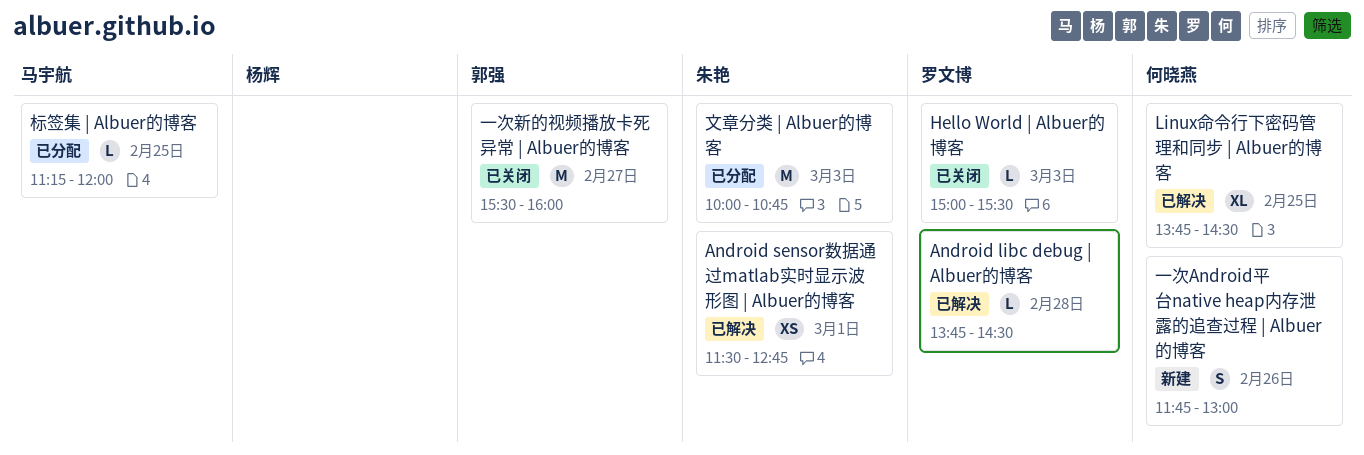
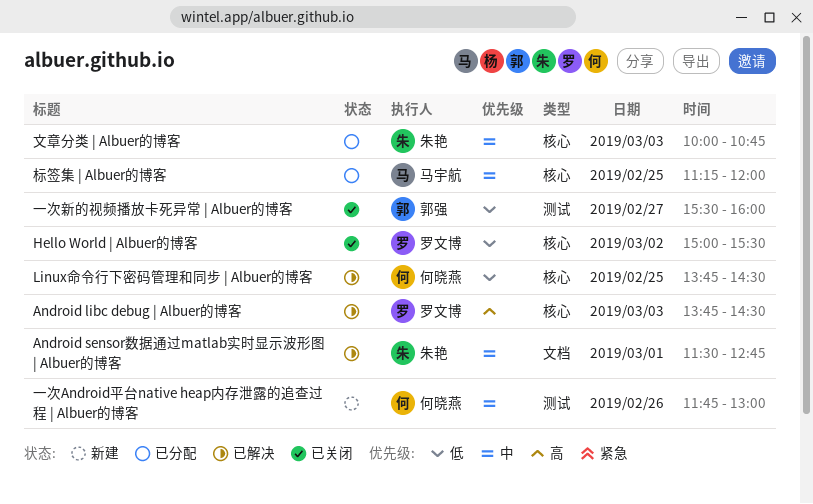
Android libc debug | Albuer的博客, day: Feb 28 -> Mar 3
Hello World | Albuer的博客, day: Mar 3 -> Mar 2

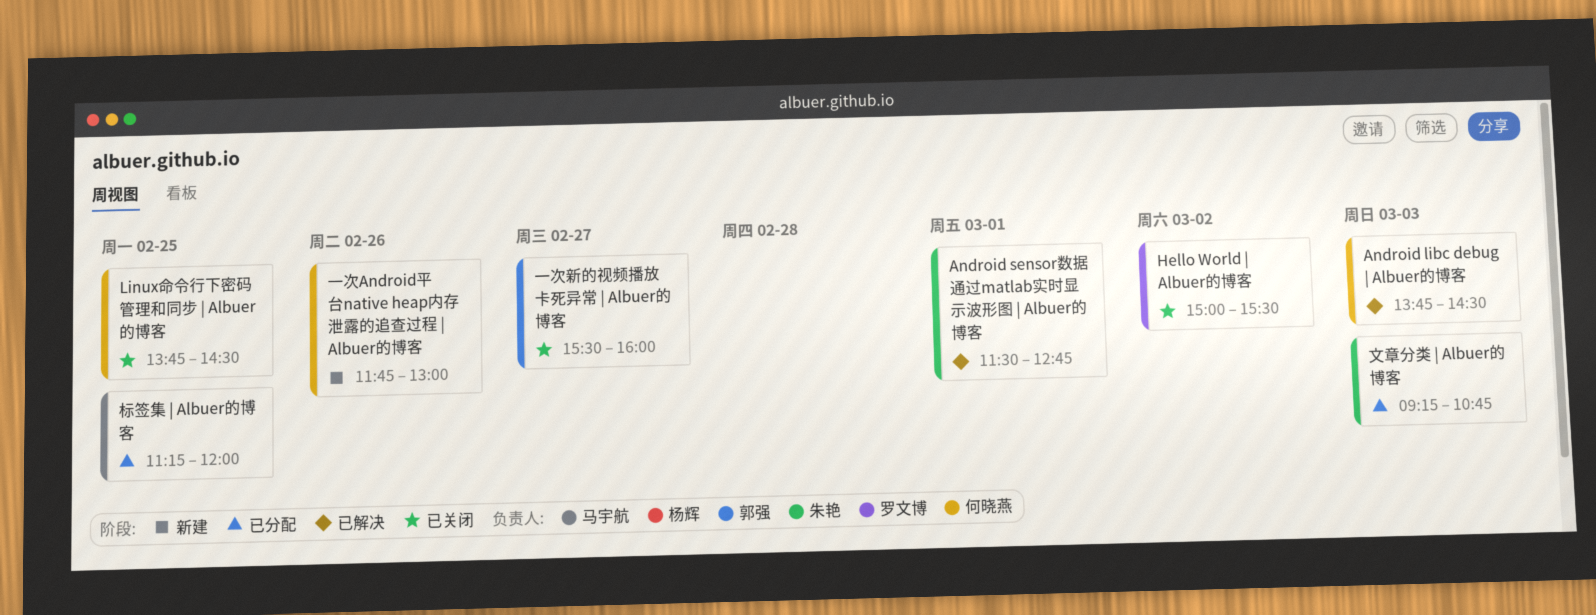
Android libc debug | Albuer的博客, owner: 罗文博 -> 何晓燕
Linux命令行下密码管理和同步 | Albuer的博客, status: 已解决 -> 已关闭
文章分类 | Albuer的博客, begins: 10:00 -> 09:15

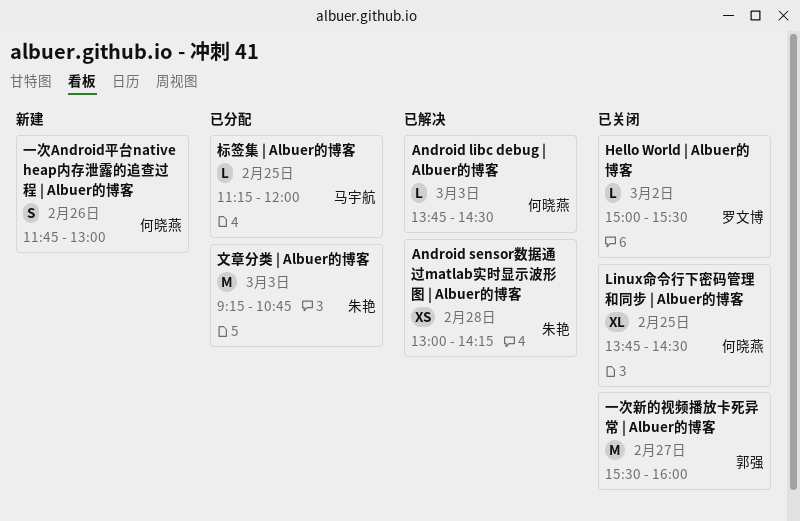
Android sensor数据通过matlab实时显示波形图 | Albuer的博客, day: Mar 1 -> Feb 28
Android sensor数据通过matlab实时显示波形图 | Albuer的博客, begins: 11:30 -> 13:00
Android sensor数据通过matlab实时显示波形图 | Albuer的博客, ends: 12:45 -> 14:15

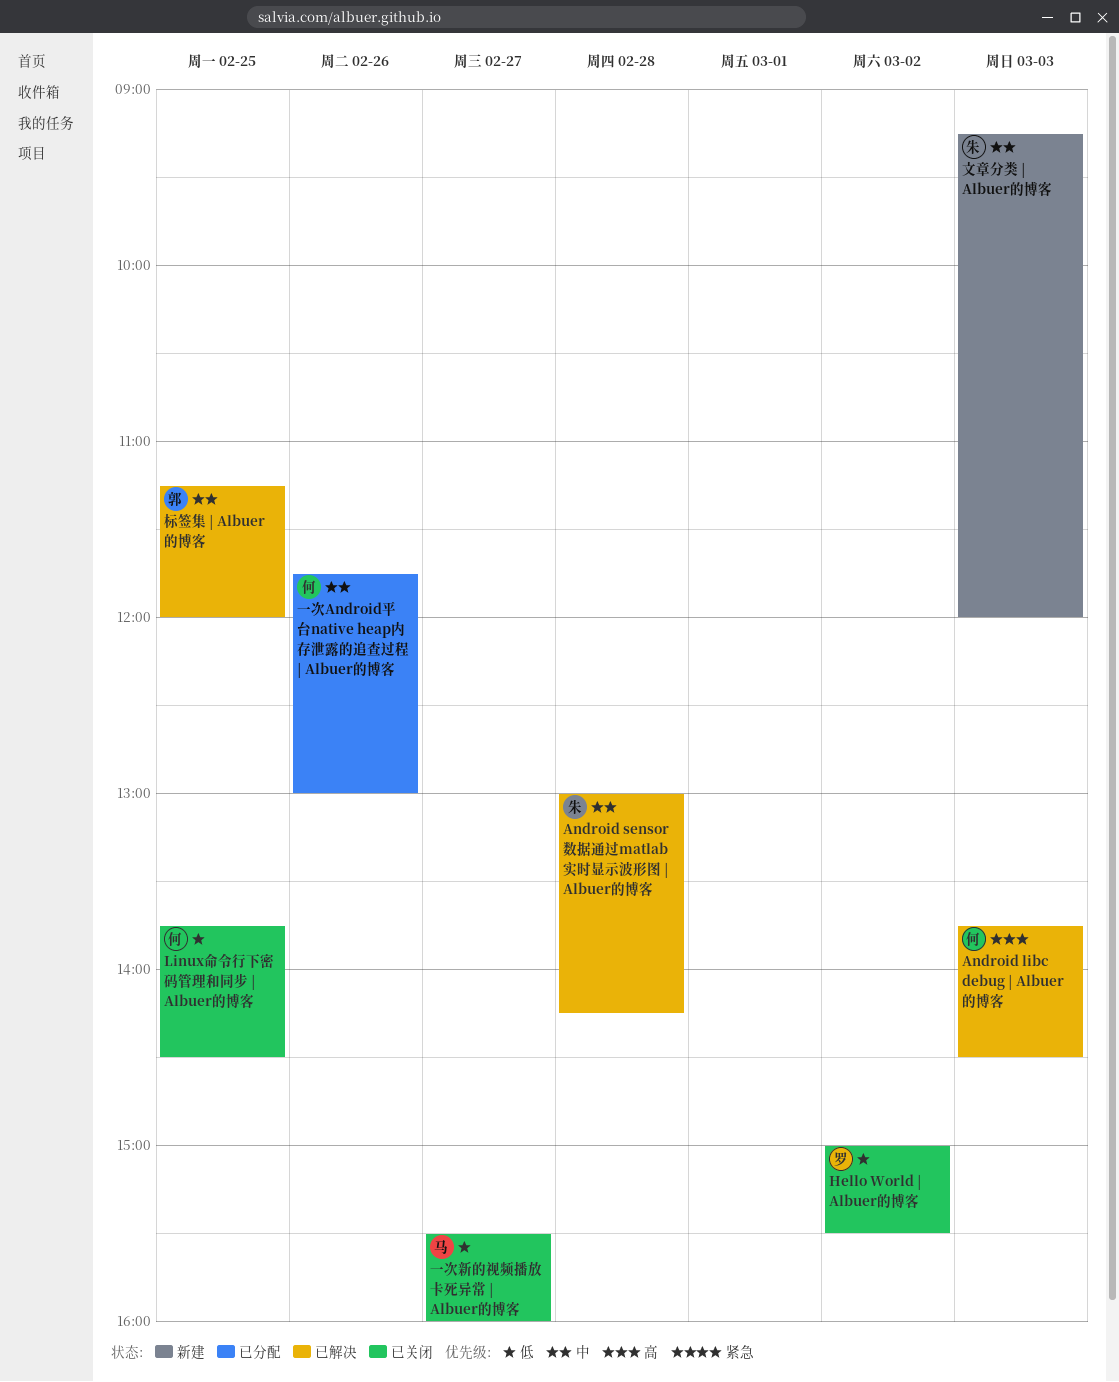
一次Android平台native heap内存泄露的追查过程 | Albuer的博客, status: 新建 -> 已分配
一次新的视频播放卡死异常 | Albuer的博客, owner: 郭强 -> 马宇航
文章分类 | Albuer的博客, status: 已分配 -> 新建
文章分类 | Albuer的博客, ends: 10:45 -> 12:00
标签集 | Albuer的博客, status: 已分配 -> 已解决
标签集 | Albuer的博客, owner: 马宇航 -> 郭强

